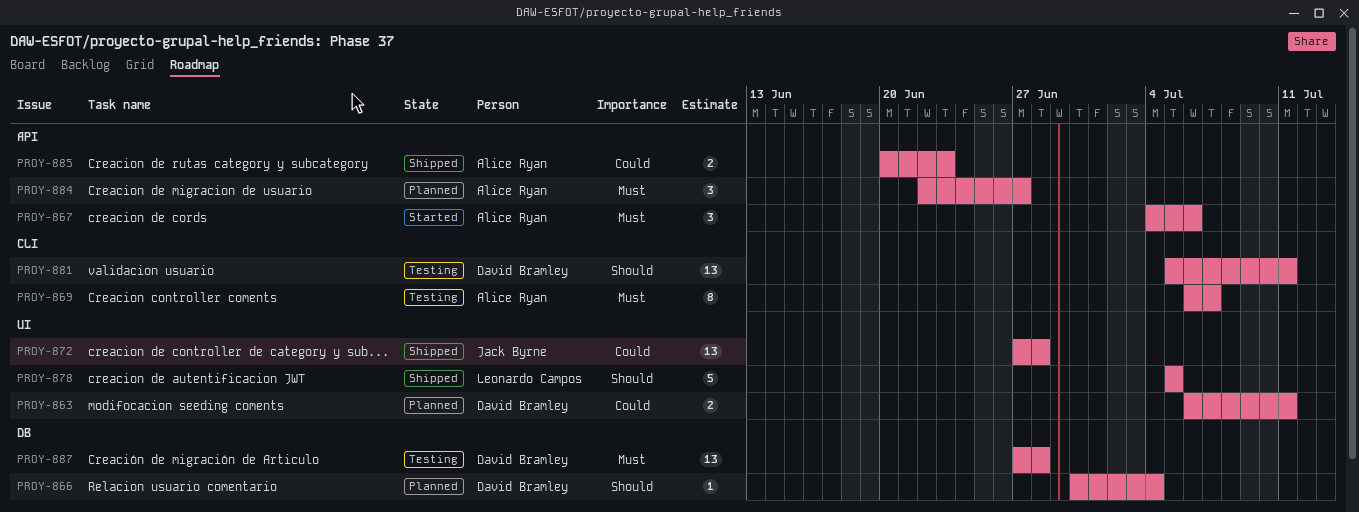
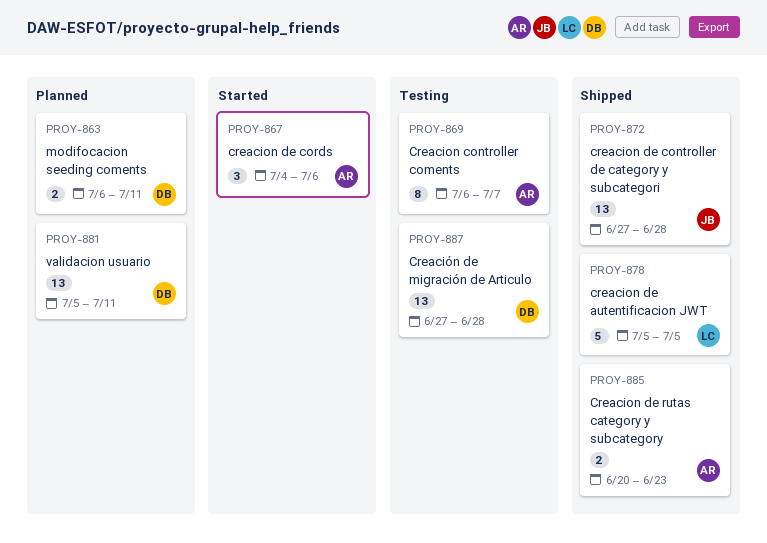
PROY-866: present -> none
PROY-881, status: Testing -> Planned
PROY-884: present -> none

